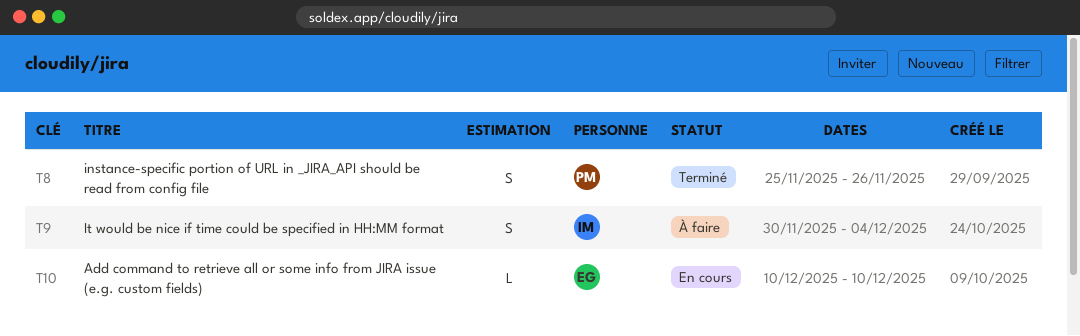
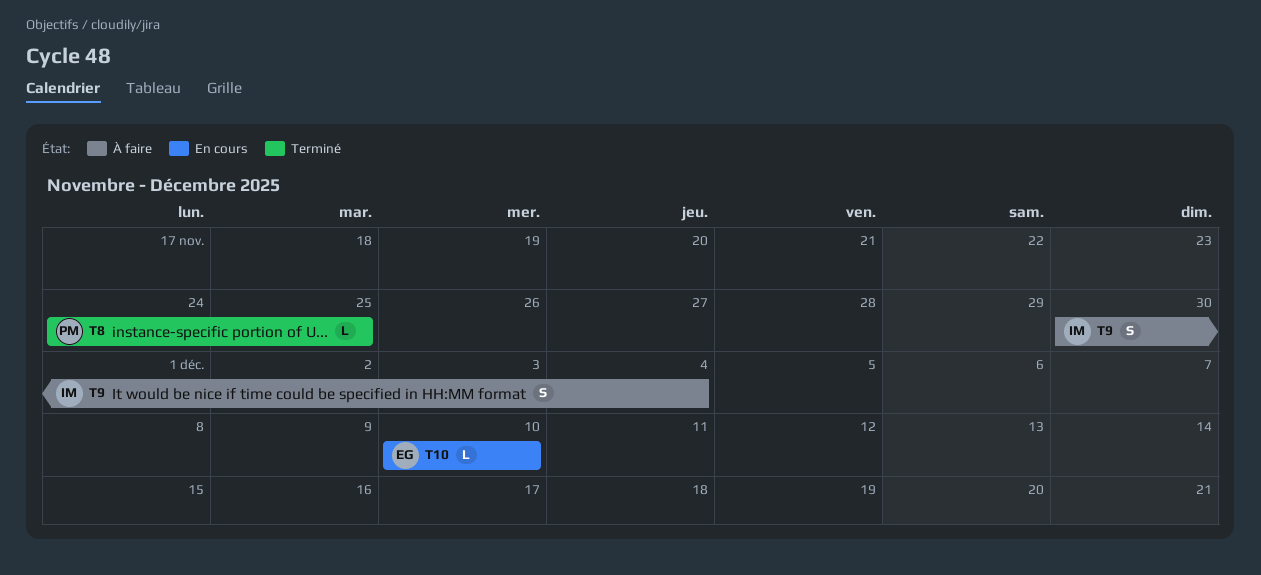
T8, estimate: S -> L
T8, start: Nov 25 -> Nov 24
T8, due: Nov 26 -> Nov 25

